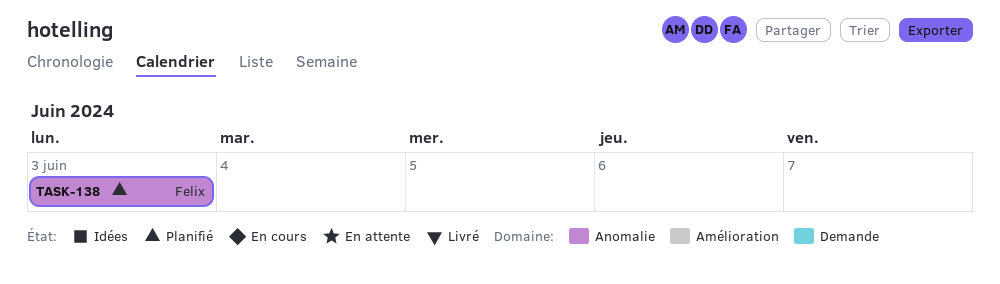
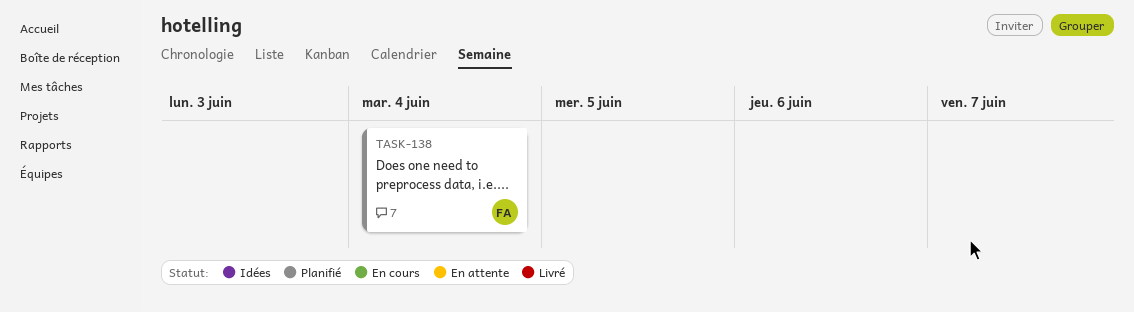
TASK-138, due: Jun 3 -> Jun 4

